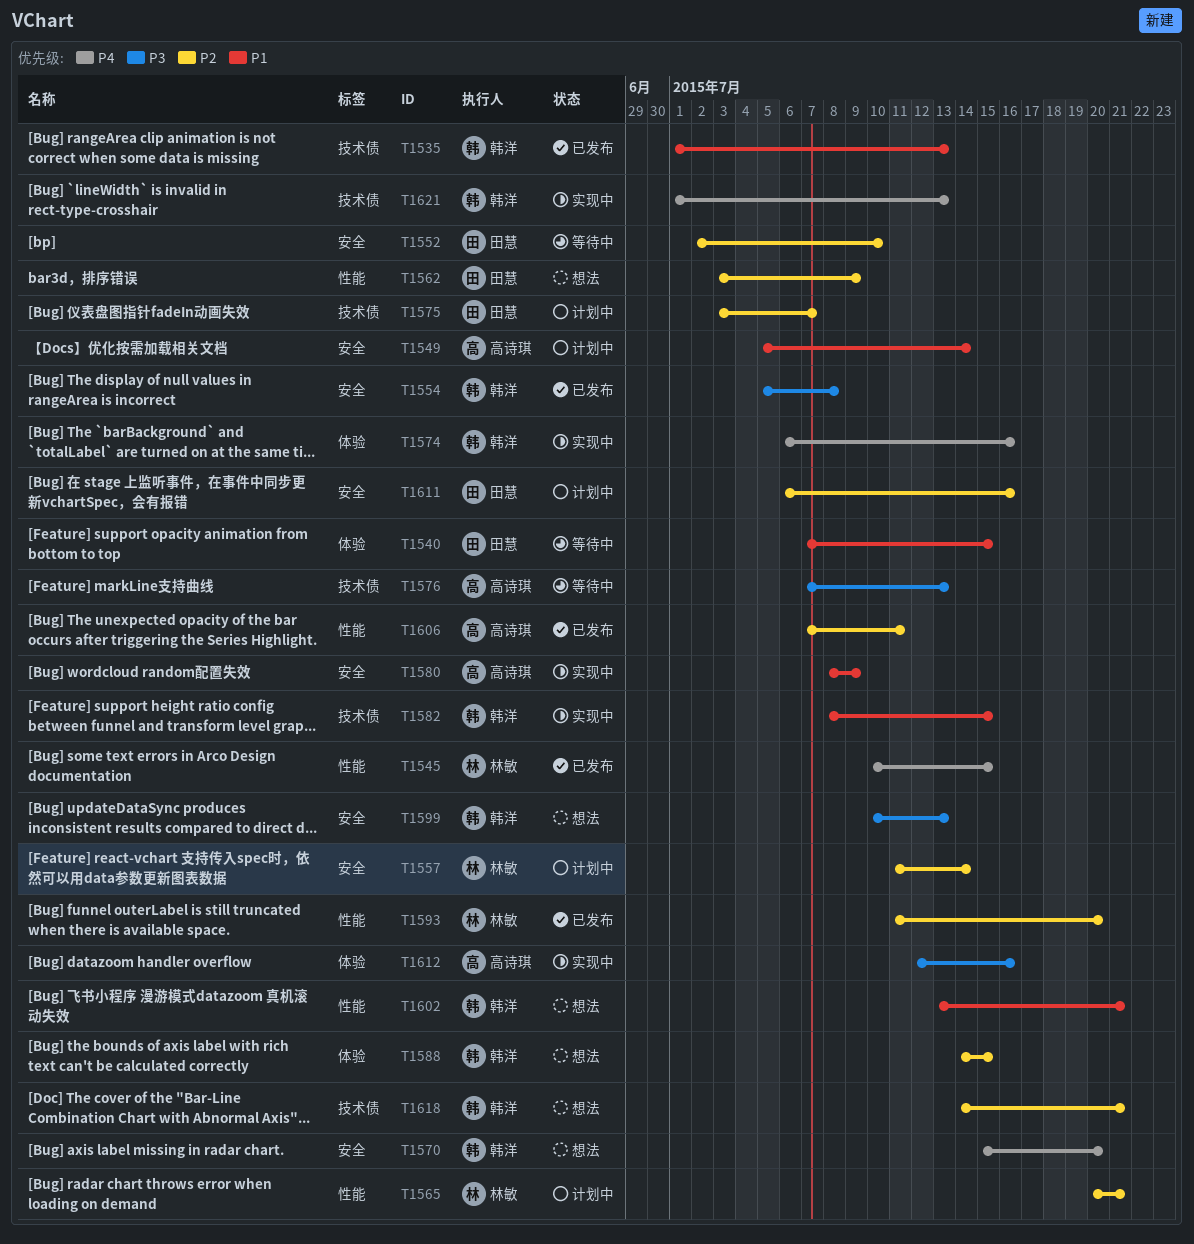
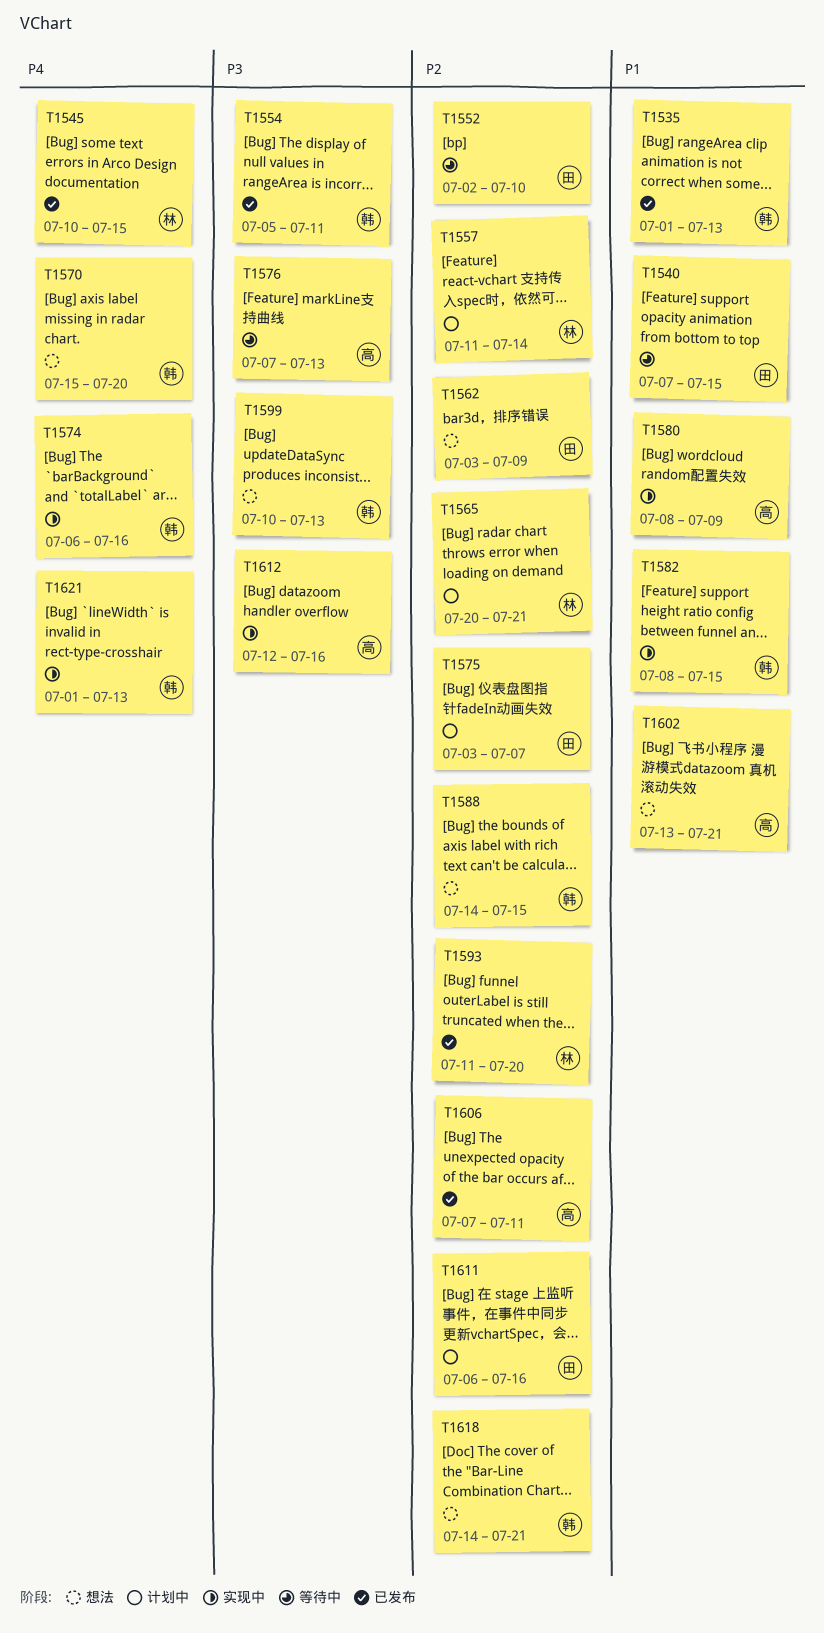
T1549: present -> none
T1554, due: Jul 8 -> Jul 11
T1602, owner: 韩洋 -> 高诗琪

